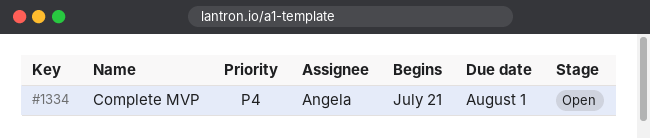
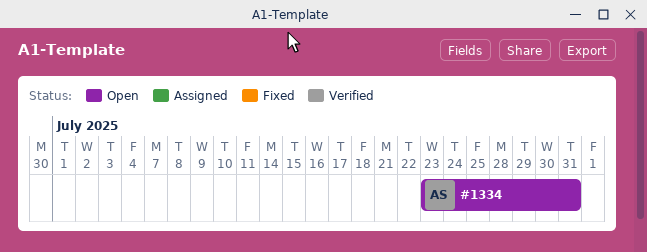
#1334, start: Jul 21 -> Jul 23
#1334, due: Aug 1 -> Jul 31

